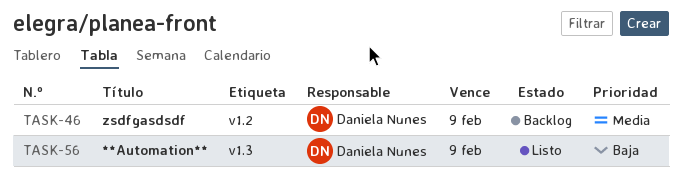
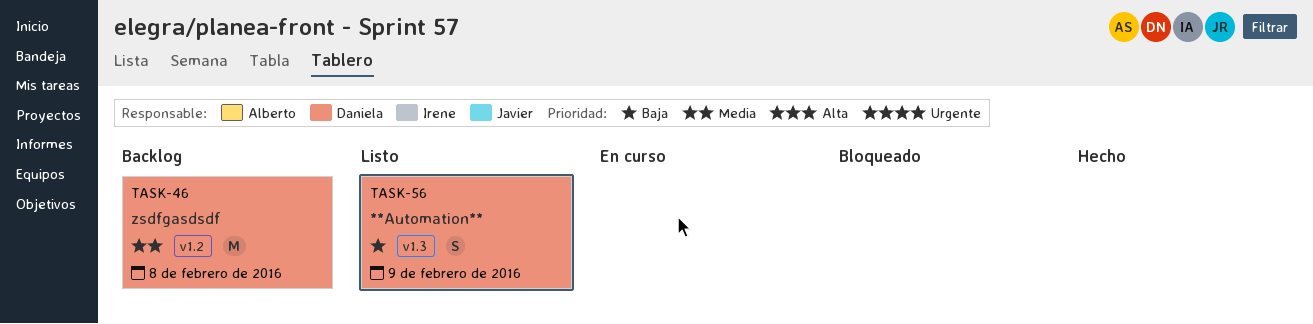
TASK-46, due: Feb 9 -> Feb 8

